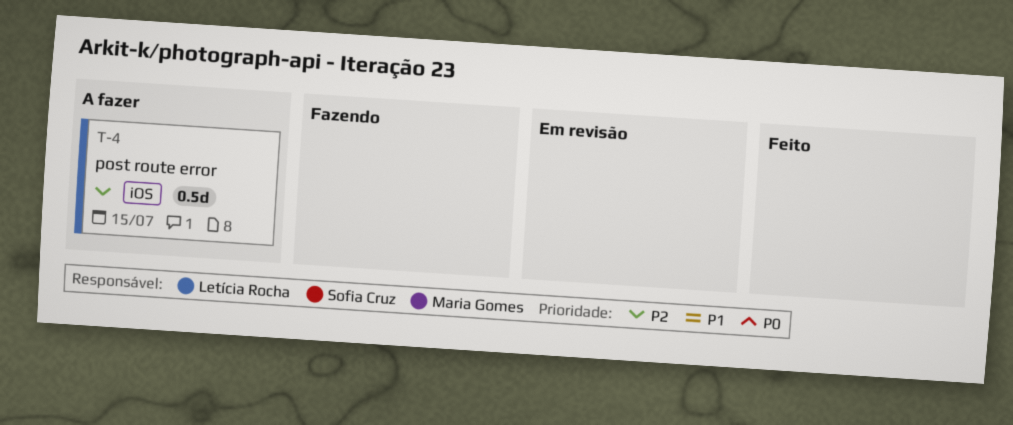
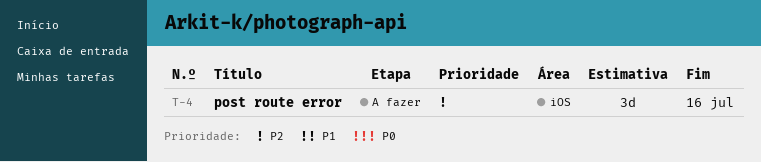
T-4, estimate: 0.5d -> 3d
T-4, due: Jul 15 -> Jul 16

